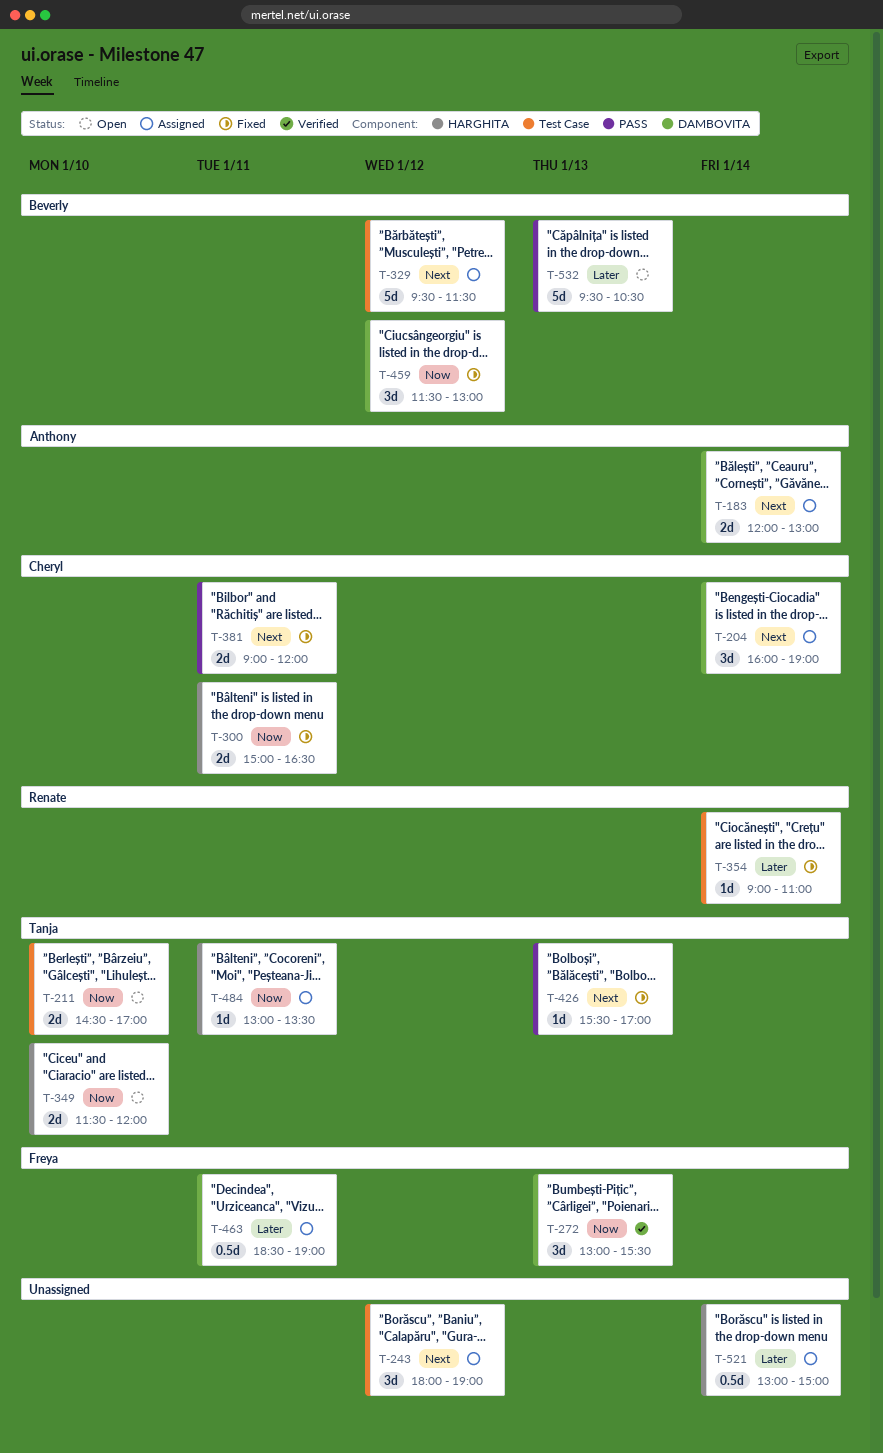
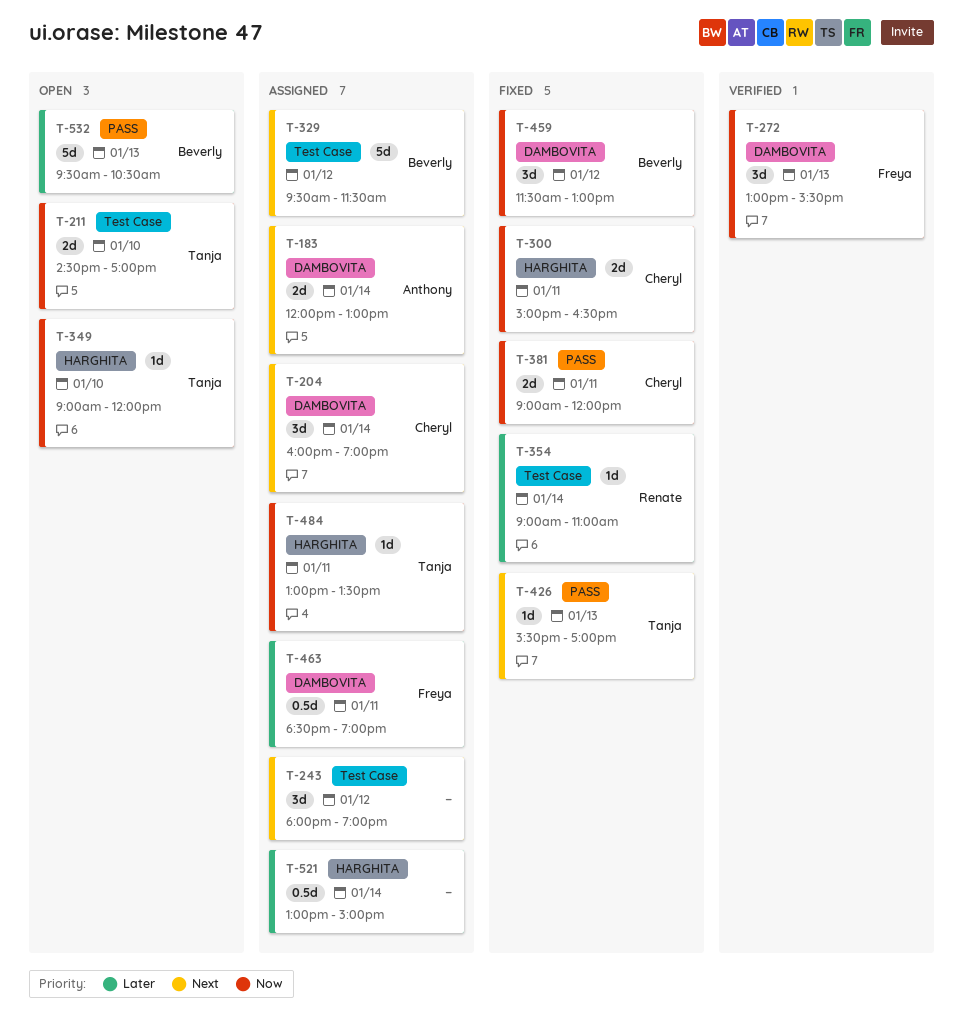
T-349, estimate: 2d -> 1d
T-349, begins: 11:30 -> 09:00
T-381, priority: Next -> Now

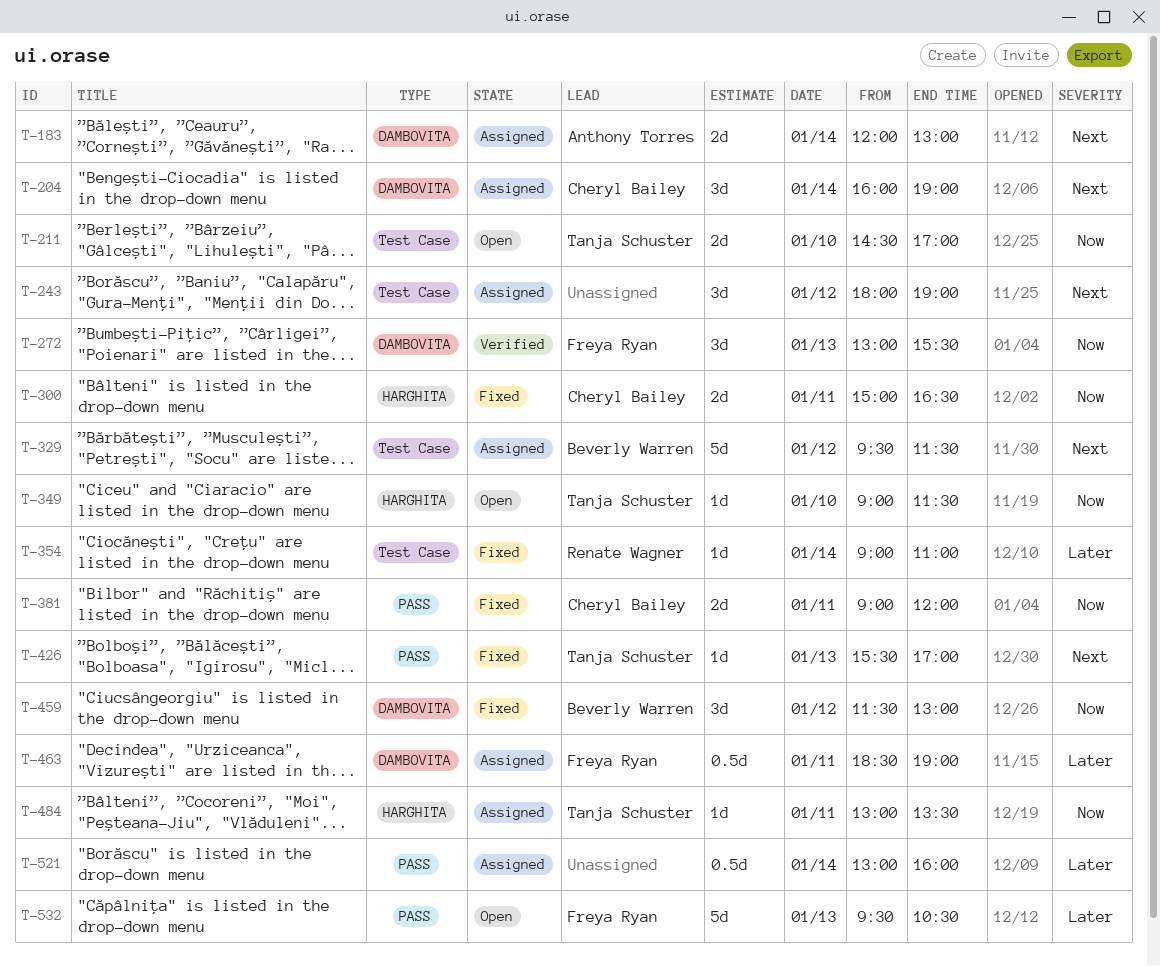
T-349, ends: 12:00 -> 11:30
T-521, label: HARGHITA -> PASS
T-521, ends: 15:00 -> 16:00
T-532, owner: Beverly Warren -> Freya Ryan

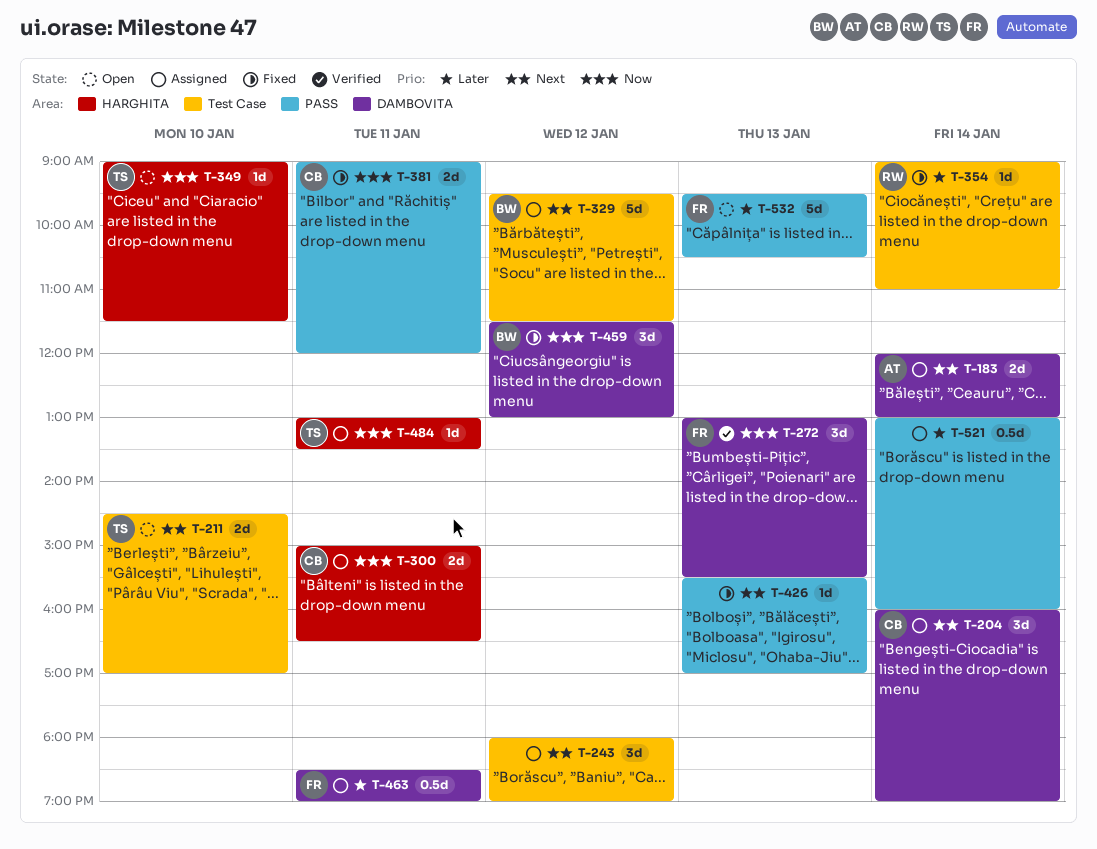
T-211, priority: Now -> Next
T-300, status: Fixed -> Assigned
T-426, owner: Tanja Schuster -> none

